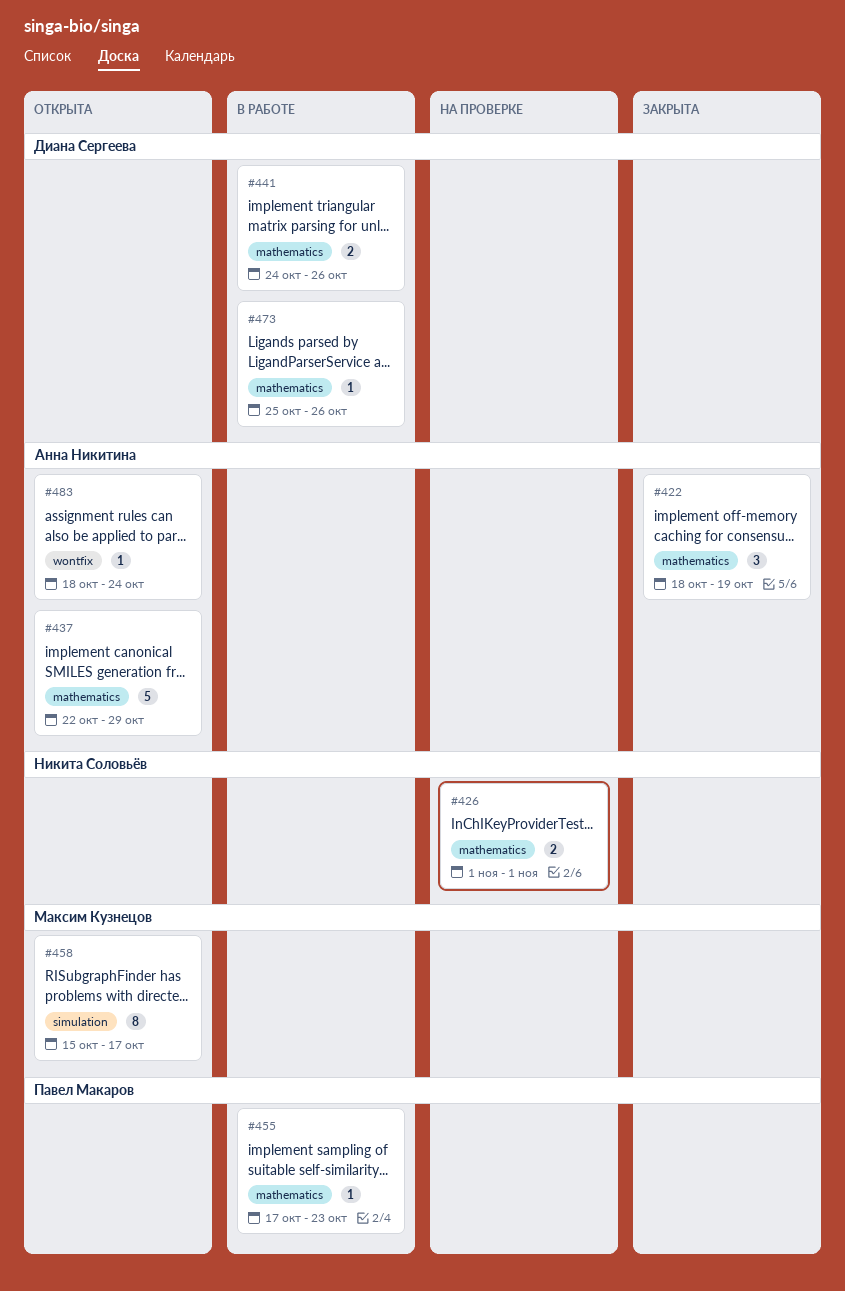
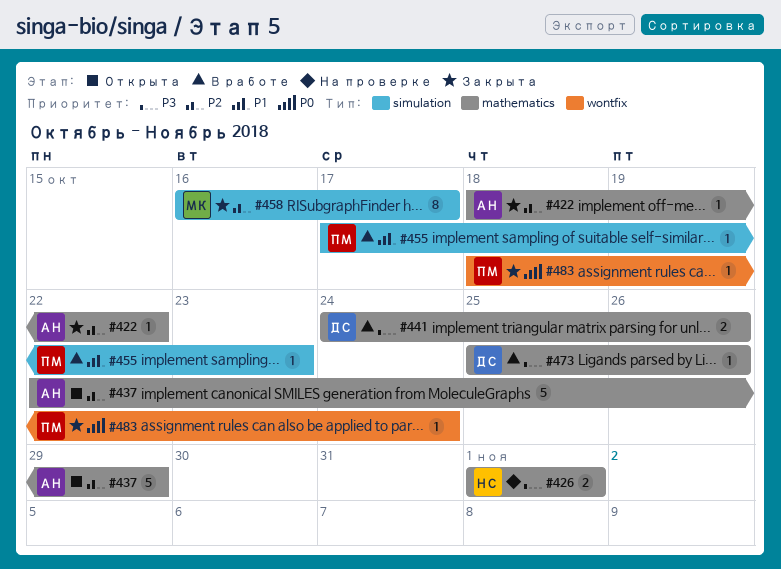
#422, estimate: 3 -> 1
#422, due: Oct 19 -> Oct 22
#455, label: mathematics -> simulation
#458, status: Открыта -> Закрыта
#458, start: Oct 15 -> Oct 16
#483, status: Открыта -> Закрыта
#483, owner: Анна Никитина -> Павел Макаров

